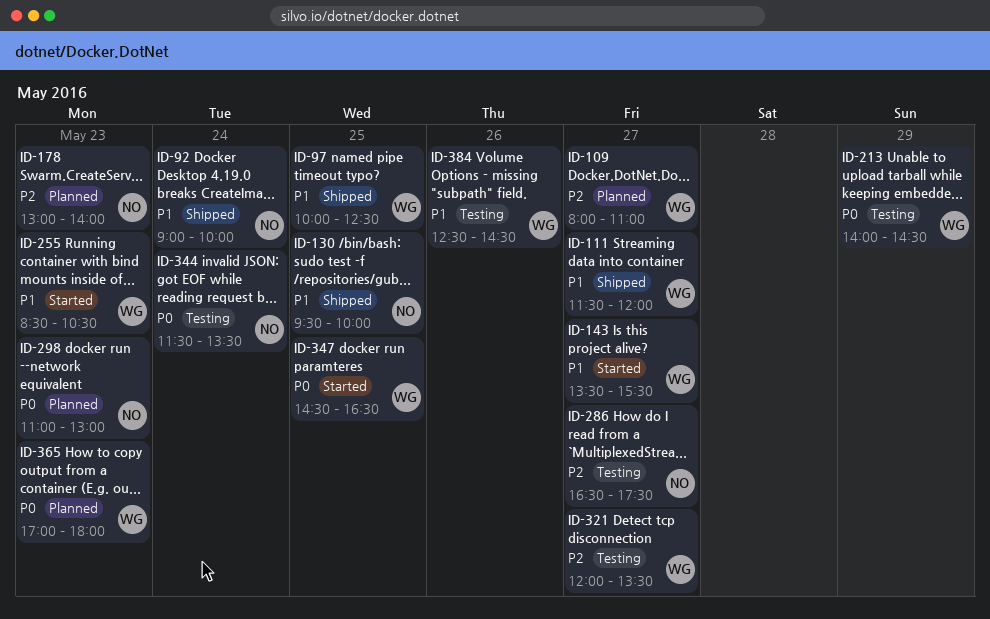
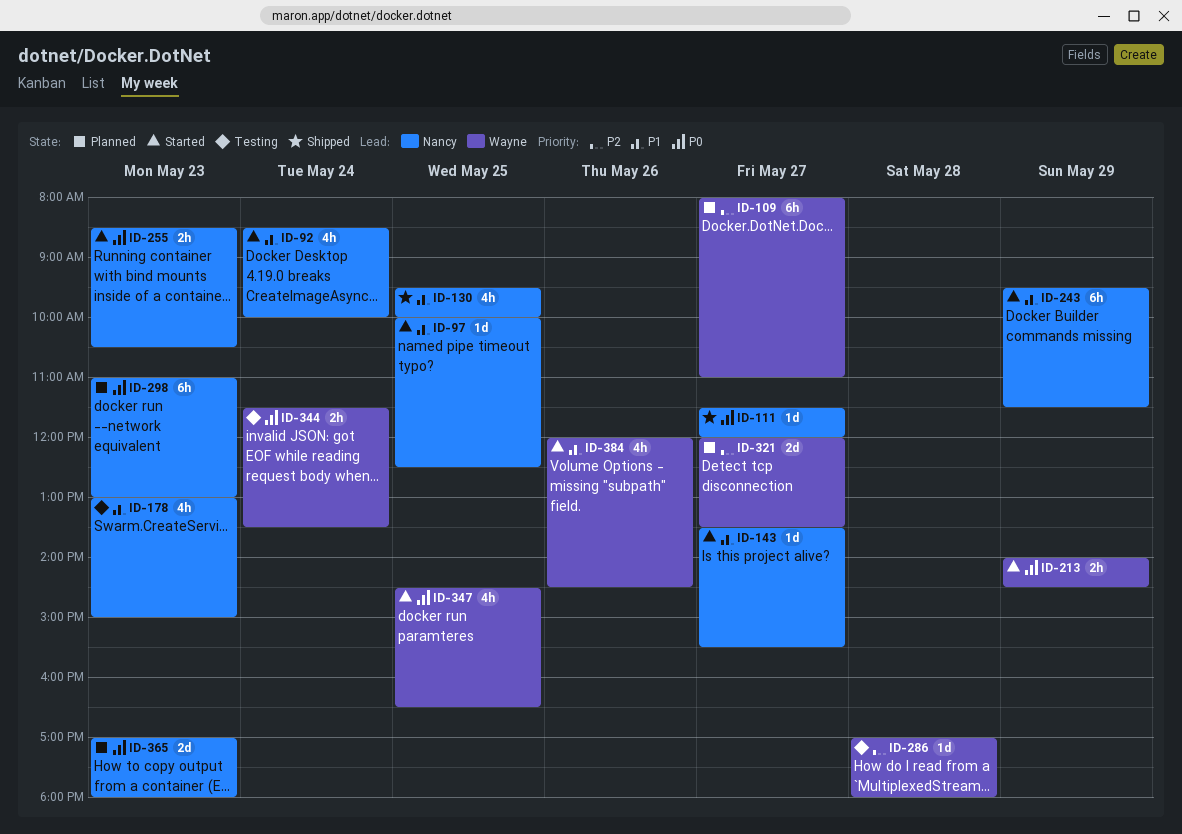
ID-92, status: Shipped -> Started
ID-92, begins: 09:00 -> 08:30
ID-97, status: Shipped -> Started
ID-97, owner: Wayne -> Nancy
ID-111, owner: Wayne -> Nancy
ID-111, priority: P1 -> P0
ID-143, owner: Wayne -> Nancy
ID-178, status: Planned -> Testing
ID-178, priority: P2 -> P1
ID-178, ends: 14:00 -> 15:00
ID-213, status: Testing -> Started
ID-243: none -> present
ID-255, owner: Wayne -> Nancy
ID-255, priority: P1 -> P0
ID-286, owner: Nancy -> Wayne
ID-286, day: May 27 -> May 28
ID-286, begins: 16:30 -> 17:00
ID-286, ends: 17:30 -> 18:00
ID-321, status: Testing -> Planned
ID-344, owner: Nancy -> Wayne
ID-365, owner: Wayne -> Nancy
ID-384, status: Testing -> Started
ID-384, begins: 12:30 -> 12:00

